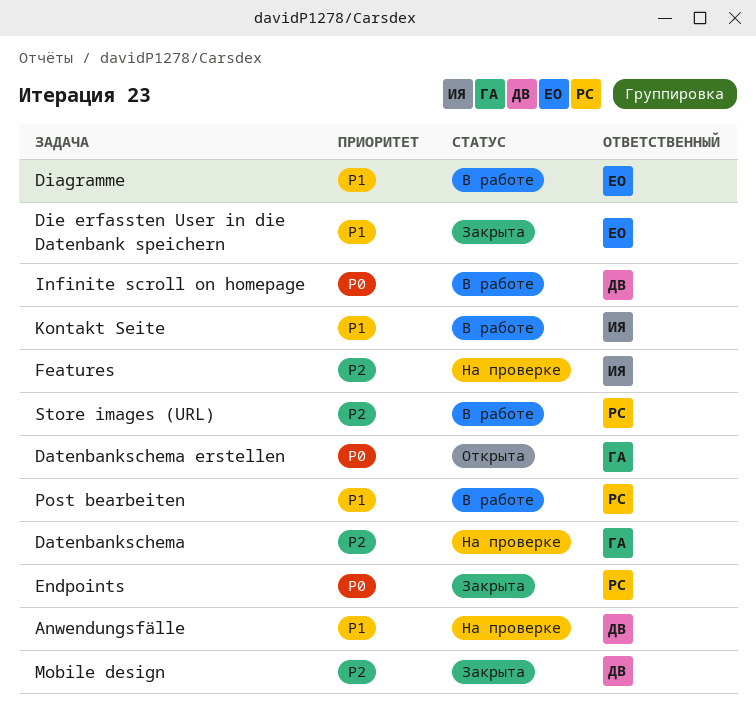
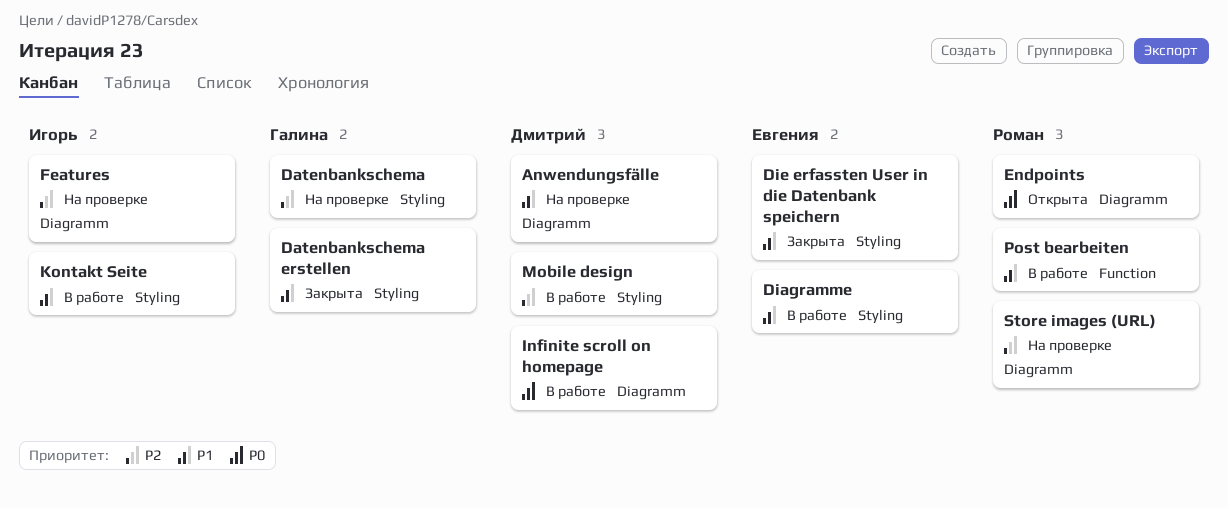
Datenbankschema erstellen, status: Открыта -> Закрыта
Datenbankschema erstellen, priority: P0 -> P1
Endpoints, status: Закрыта -> Открыта
Mobile design, status: Закрыта -> В работе
Store images (URL), status: В работе -> На проверке

